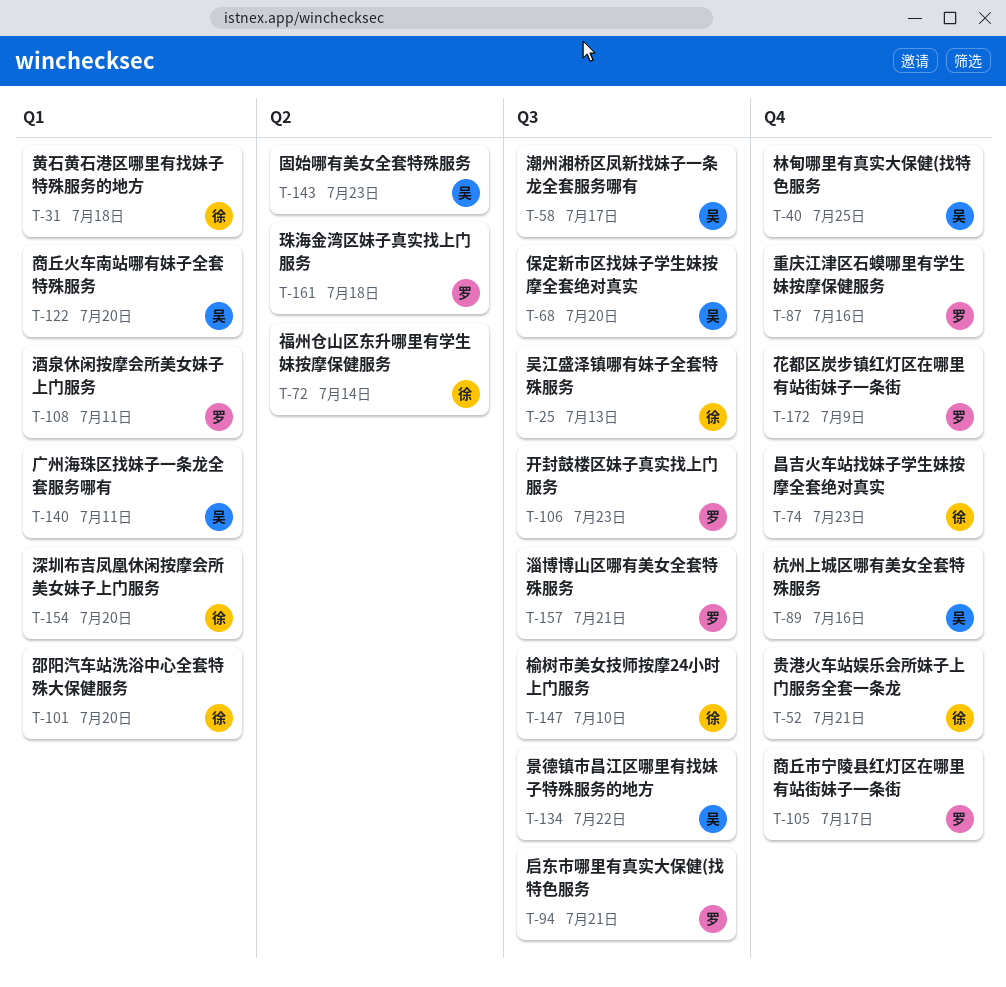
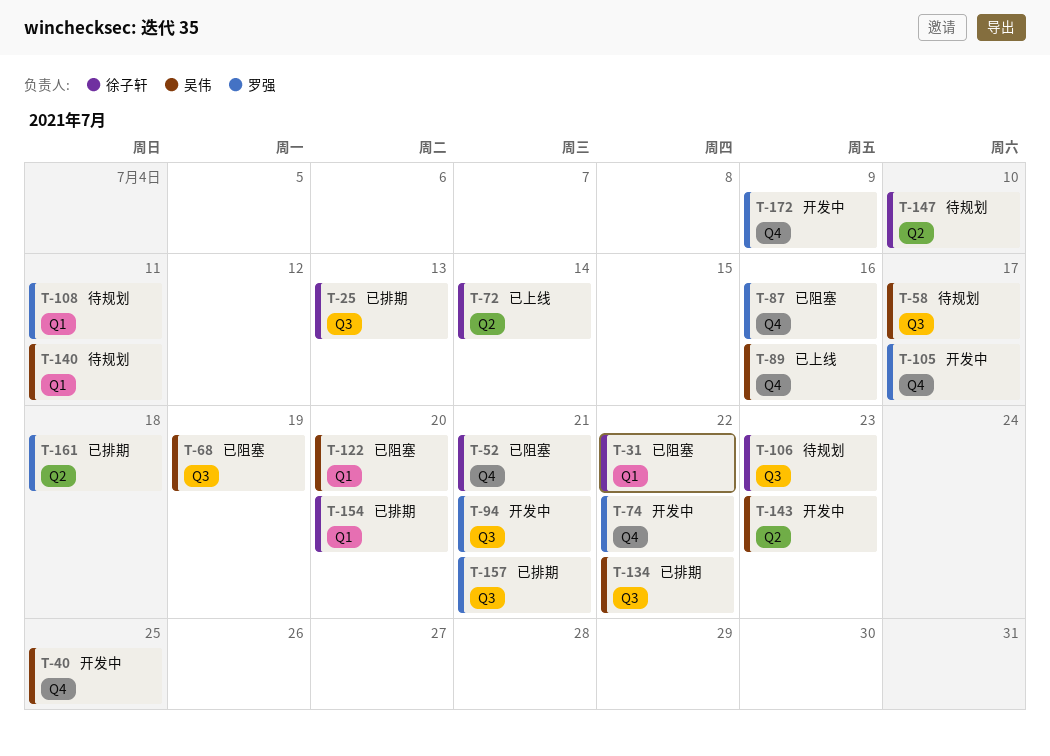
T-31, due: Jul 18 -> Jul 22
T-68, due: Jul 20 -> Jul 19
T-74, owner: 徐子轩 -> 罗强
T-74, due: Jul 23 -> Jul 22
T-101: present -> none
T-106, owner: 罗强 -> 徐子轩
T-147, label: Q3 -> Q2

